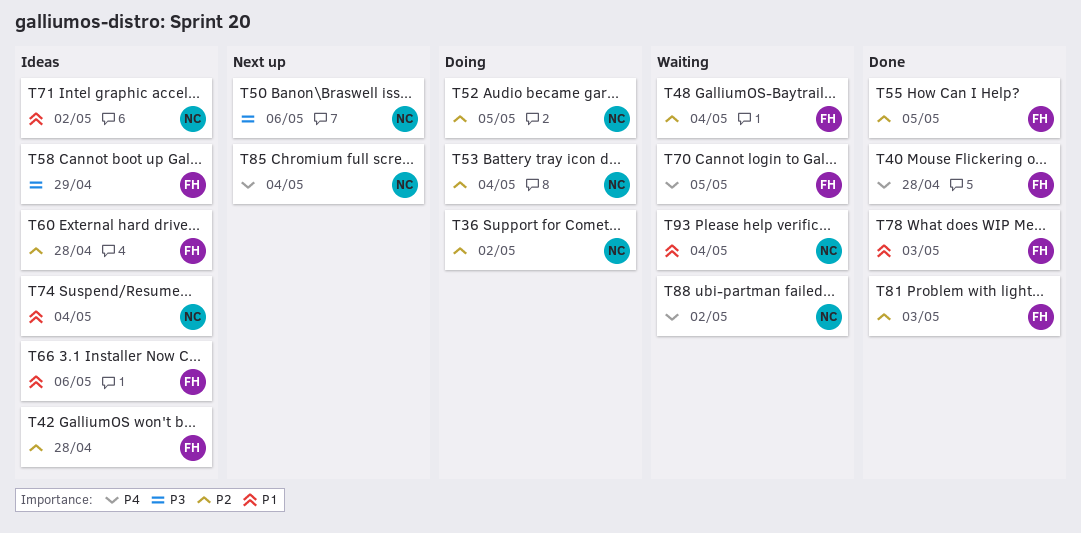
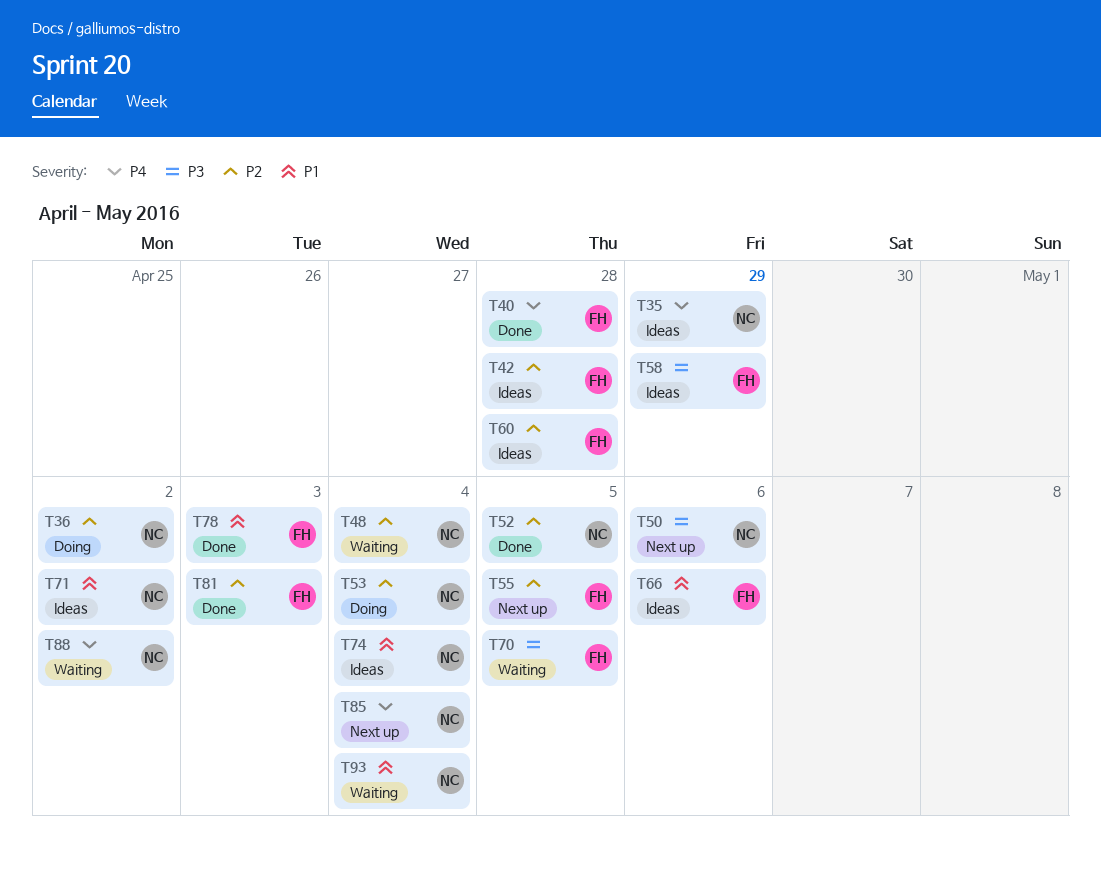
T35: none -> present
T48, owner: FH -> NC
T52, status: Doing -> Done
T55, status: Done -> Next up
T70, priority: P4 -> P3

